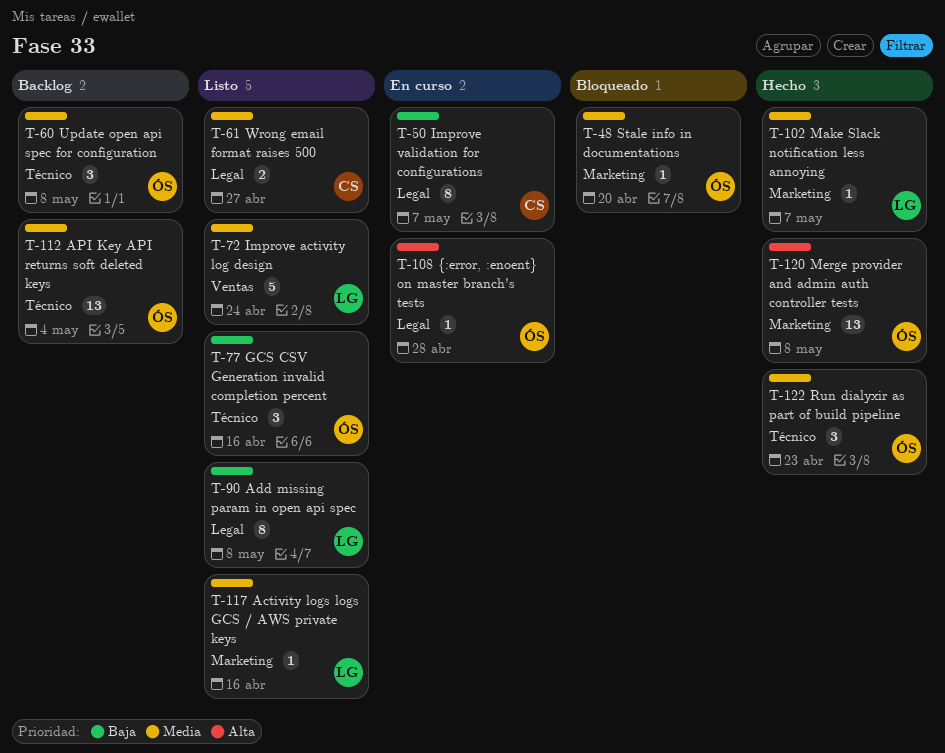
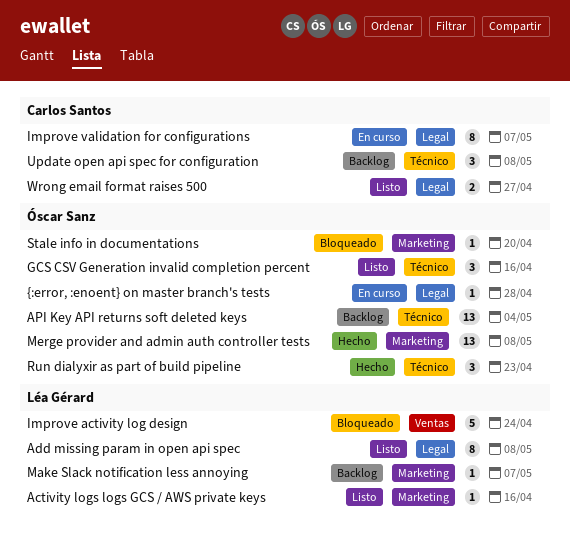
Improve activity log design, status: Listo -> Bloqueado
Make Slack notification less annoying, status: Hecho -> Backlog
Update open api spec for configuration, owner: Óscar Sanz -> Carlos Santos

